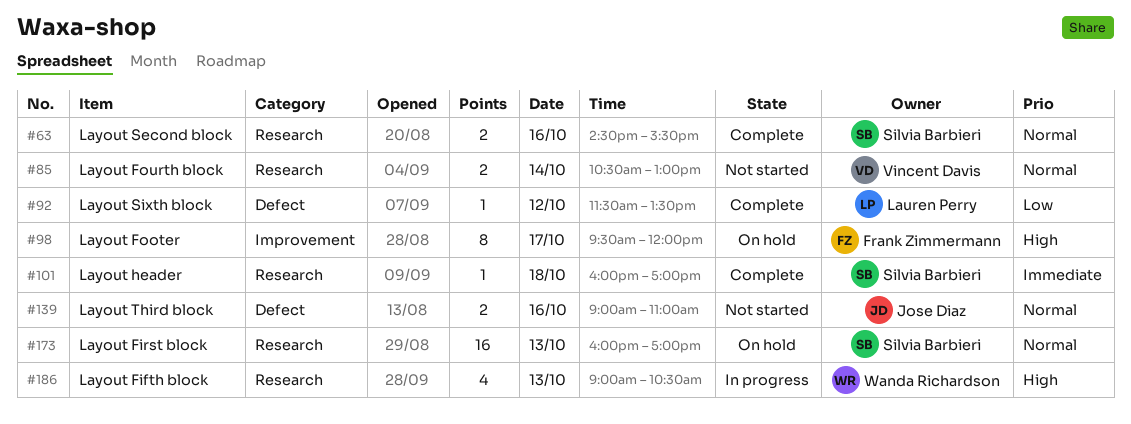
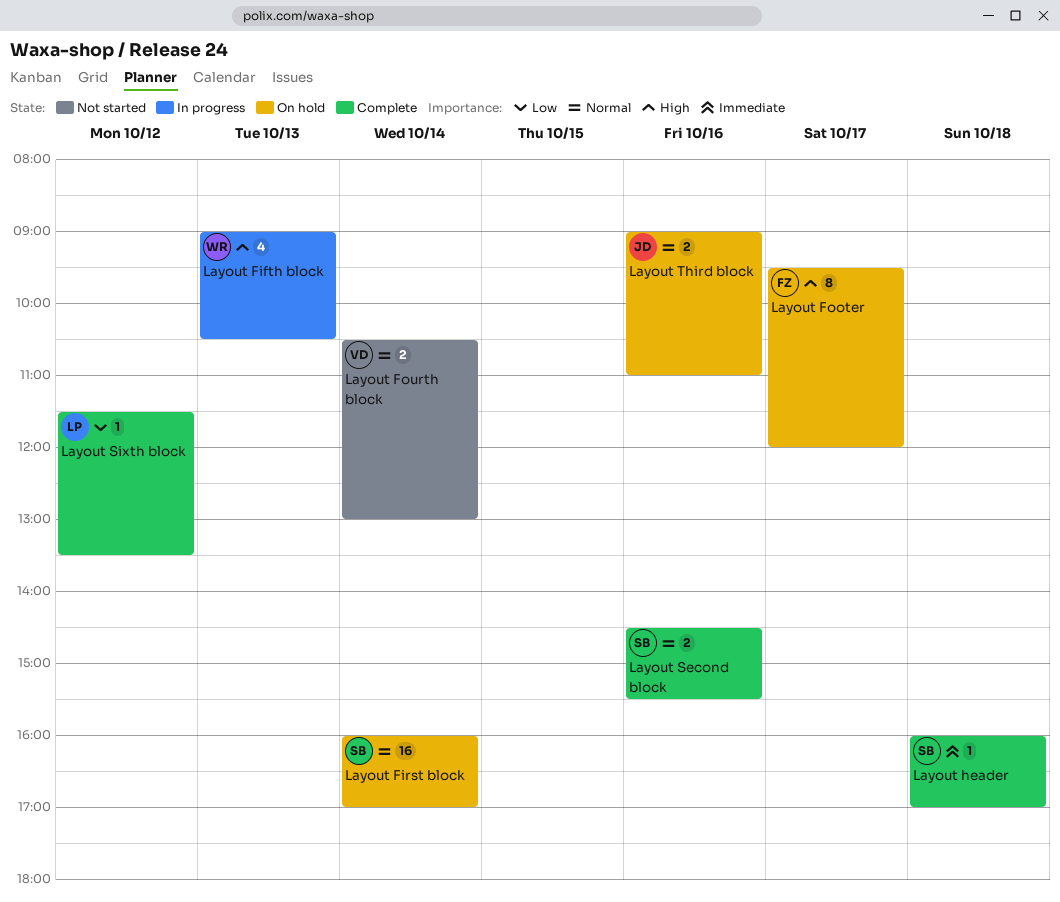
Layout First block, day: Oct 13 -> Oct 14
Layout Third block, status: Not started -> On hold

